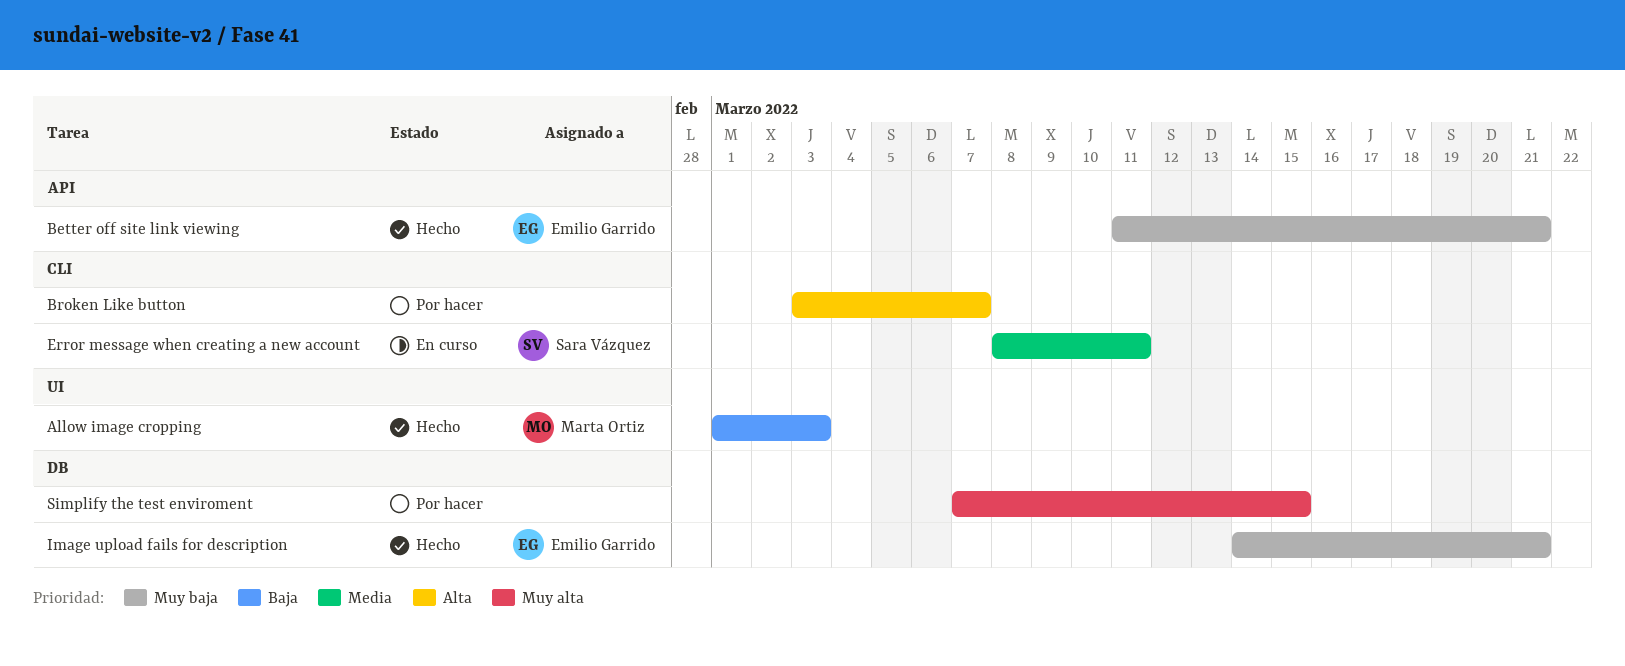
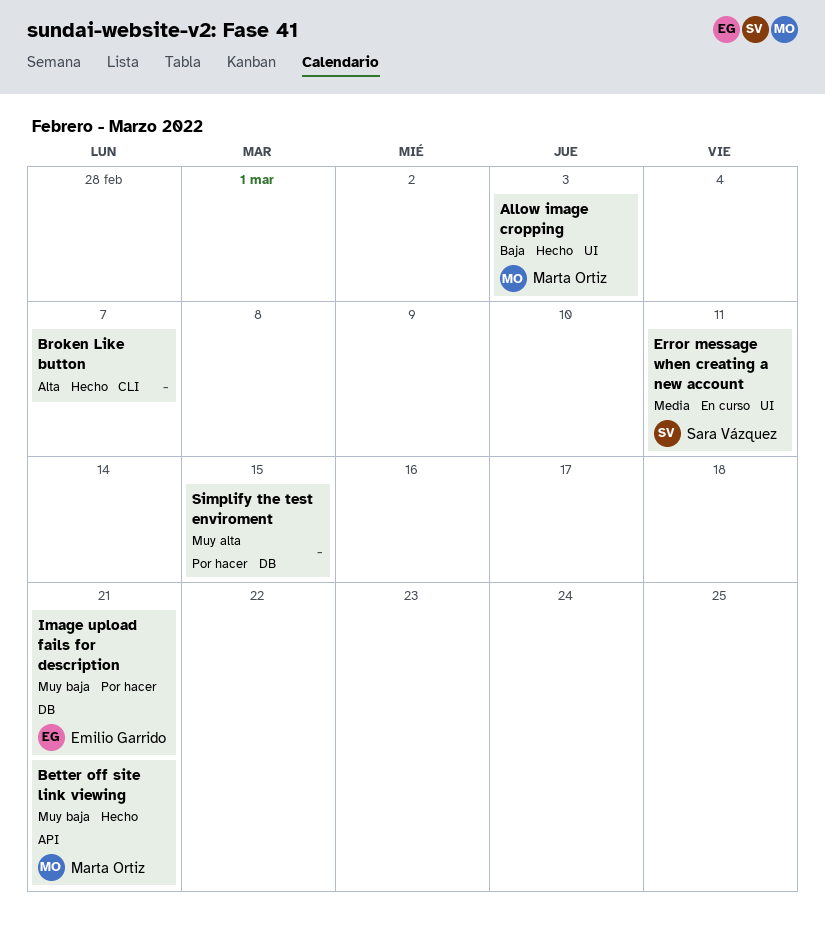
Better off site link viewing, owner: Emilio Garrido -> Marta Ortiz
Broken Like button, status: Por hacer -> Hecho
Error message when creating a new account, label: CLI -> UI
Image upload fails for description, status: Hecho -> Por hacer

